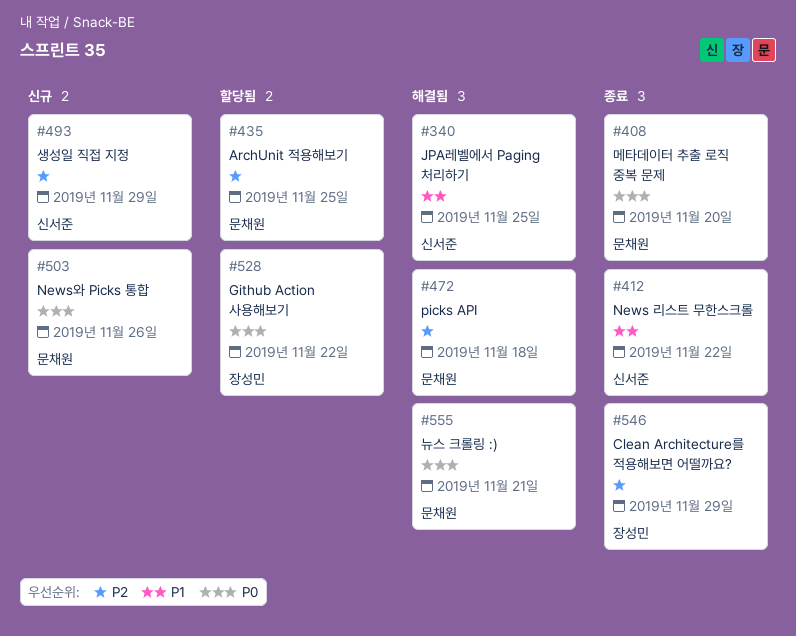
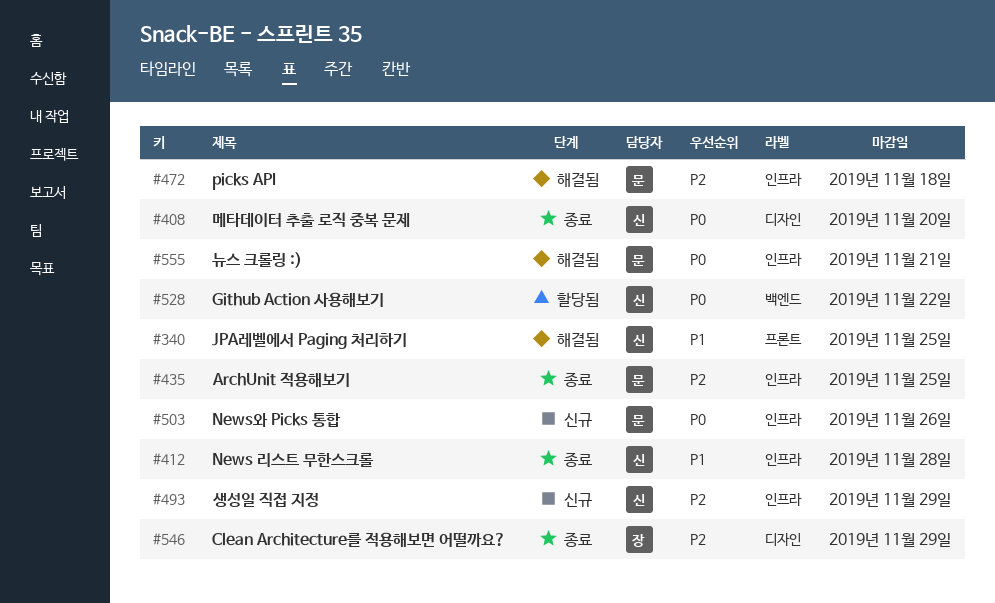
#408, owner: 문채원 -> 신서준
#412, due: Nov 22 -> Nov 28
#435, status: 할당됨 -> 종료
#528, owner: 장성민 -> 신서준

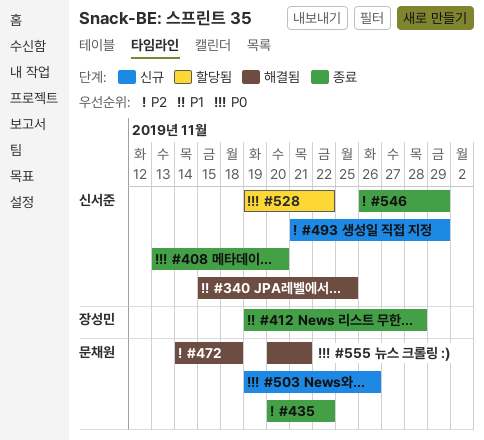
#412, owner: 신서준 -> 장성민
#435, due: Nov 25 -> Nov 22
#546, owner: 장성민 -> 신서준

